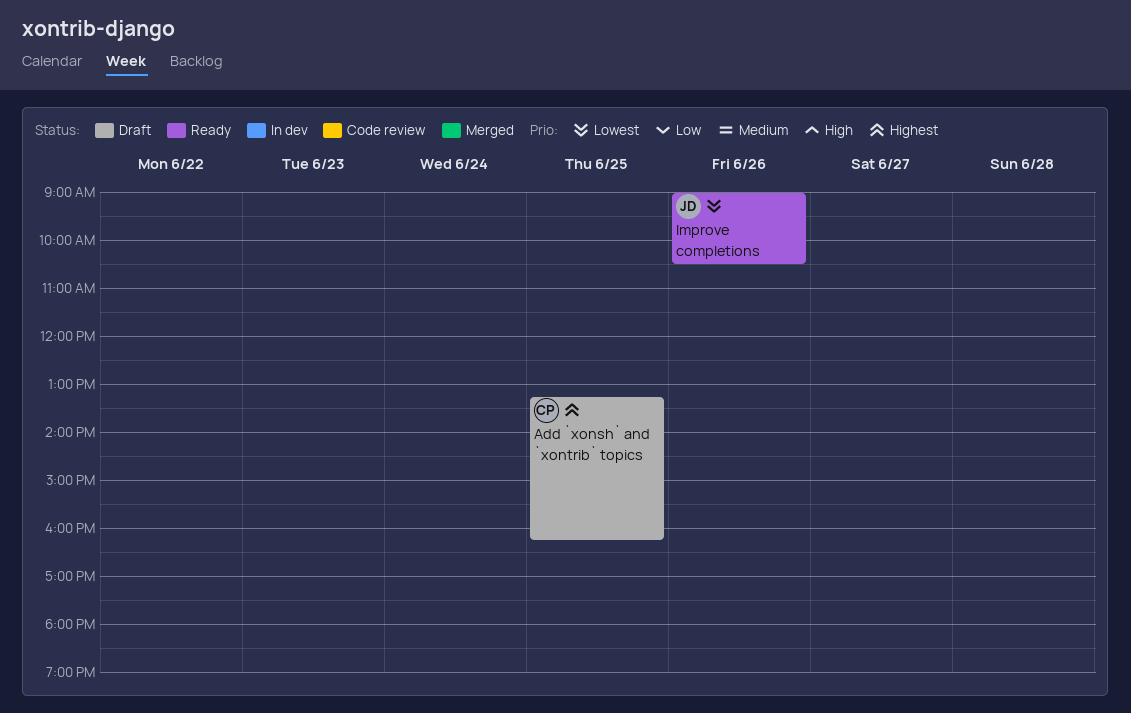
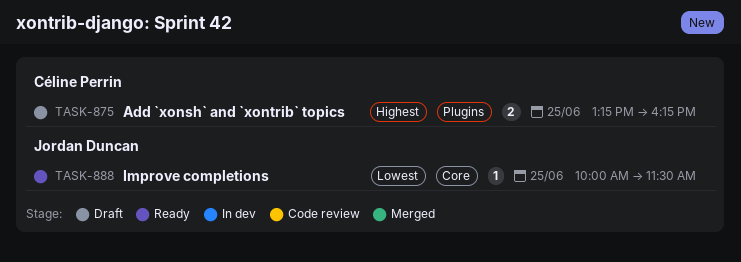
Improve completions, day: Jun 26 -> Jun 25
Improve completions, begins: 09:00 -> 10:00
Improve completions, ends: 10:30 -> 11:30

